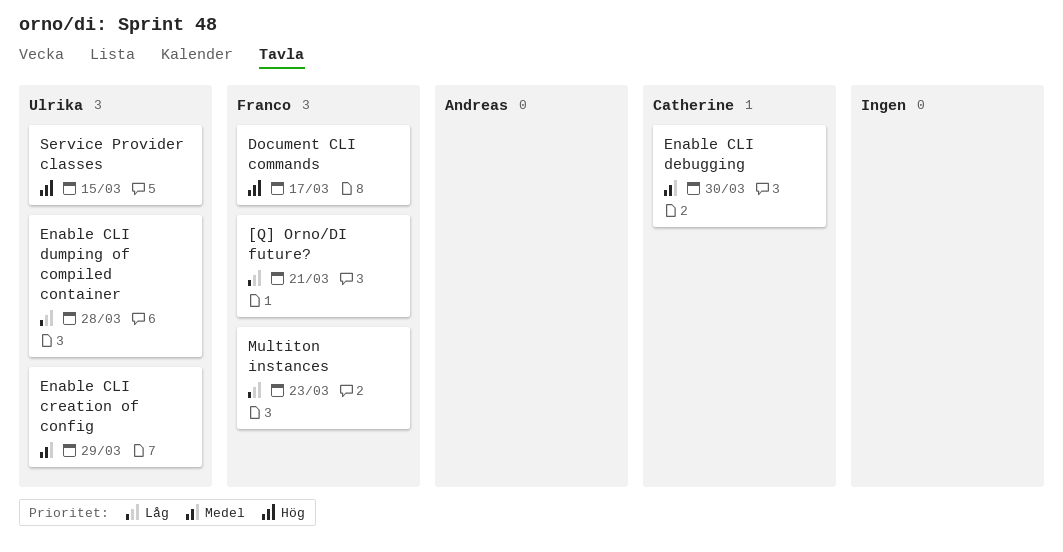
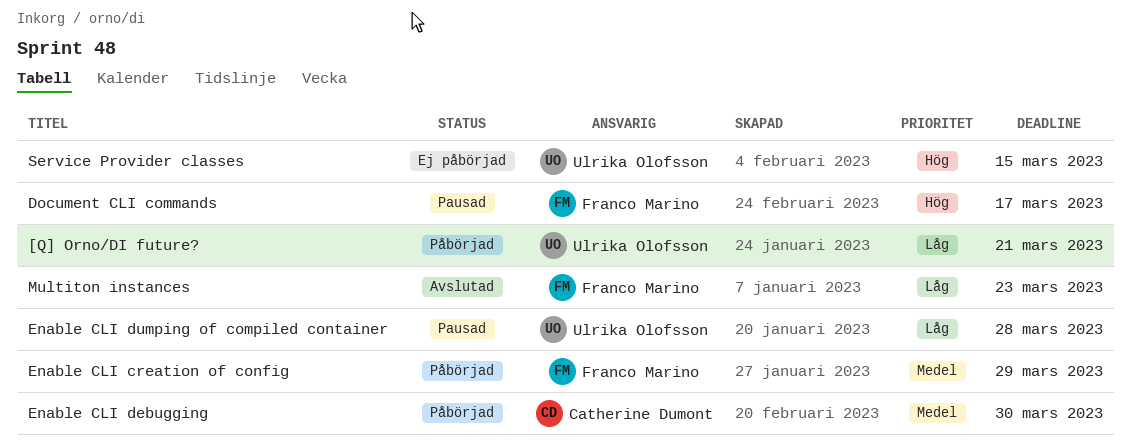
[Q] Orno/DI future?, owner: Franco Marino -> Ulrika Olofsson
Enable CLI creation of config, owner: Ulrika Olofsson -> Franco Marino

